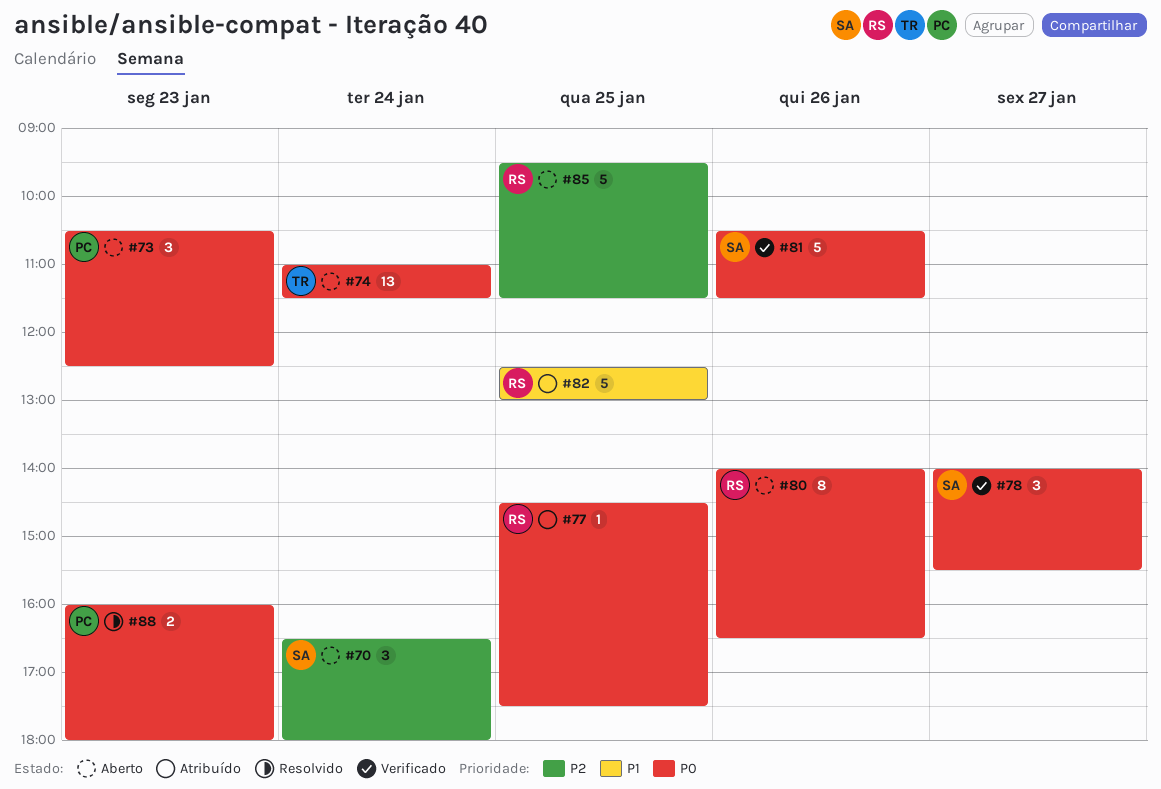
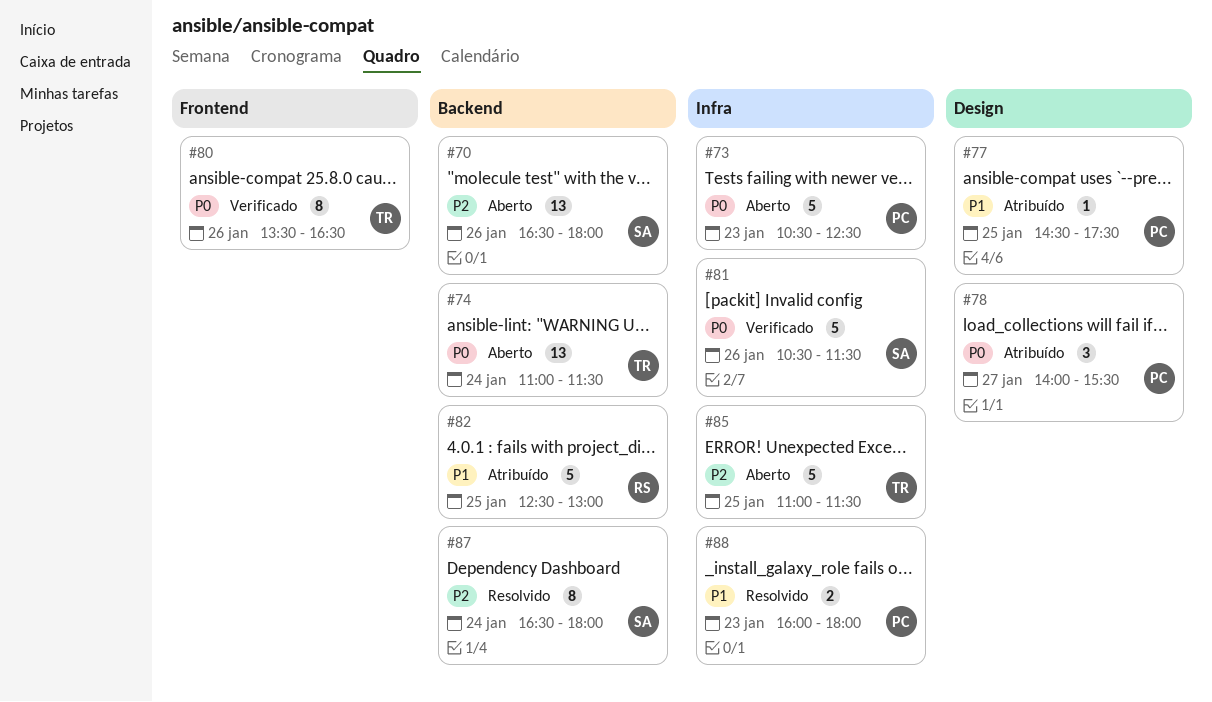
#70, estimate: 3 -> 13
#70, day: Jan 24 -> Jan 26
#73, estimate: 3 -> 5
#77, owner: RS -> PC
#77, priority: P0 -> P1
#78, status: Verificado -> Atribuído
#78, owner: SA -> PC
#80, status: Aberto -> Verificado
#80, owner: RS -> TR
#80, begins: 14:00 -> 13:30
#85, owner: RS -> TR
#85, begins: 09:30 -> 11:00
#87: none -> present
#88, priority: P0 -> P1

